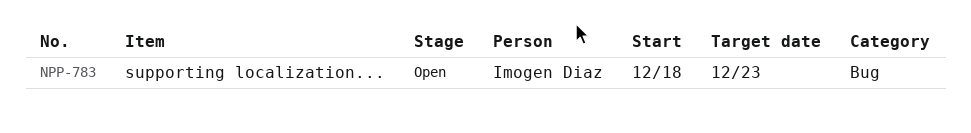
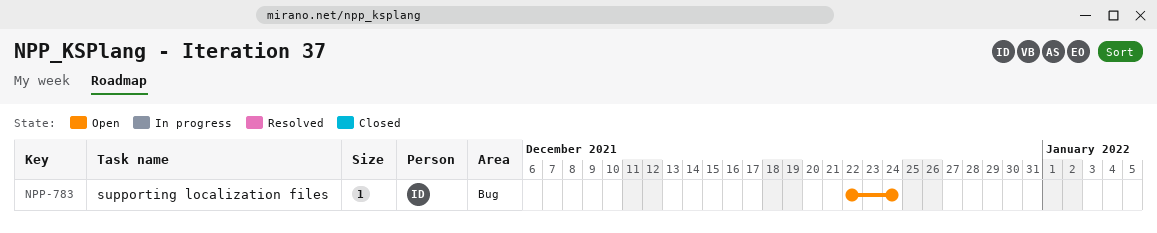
NPP-783, start: Dec 18 -> Dec 22
NPP-783, due: Dec 23 -> Dec 24

